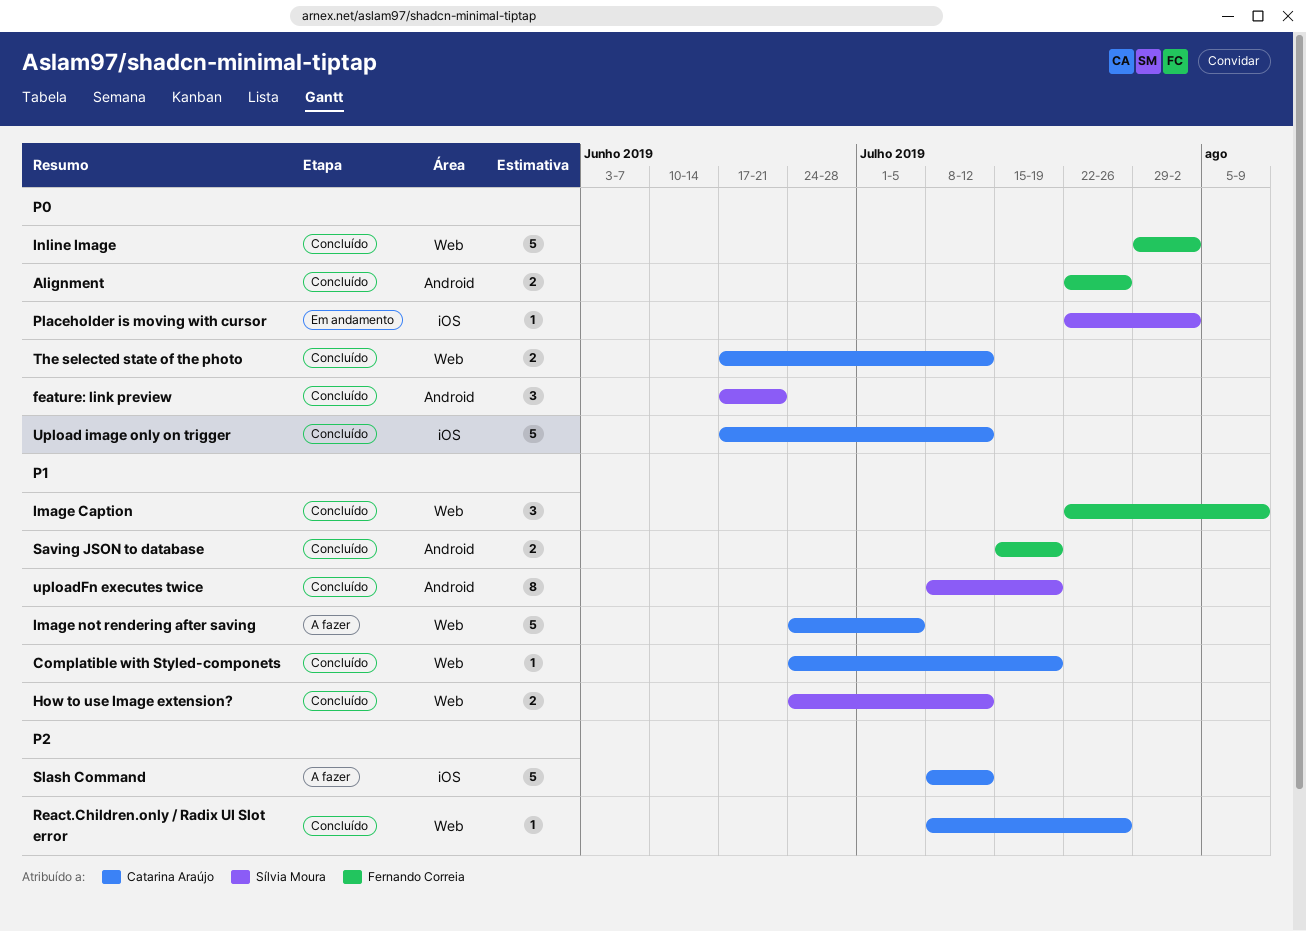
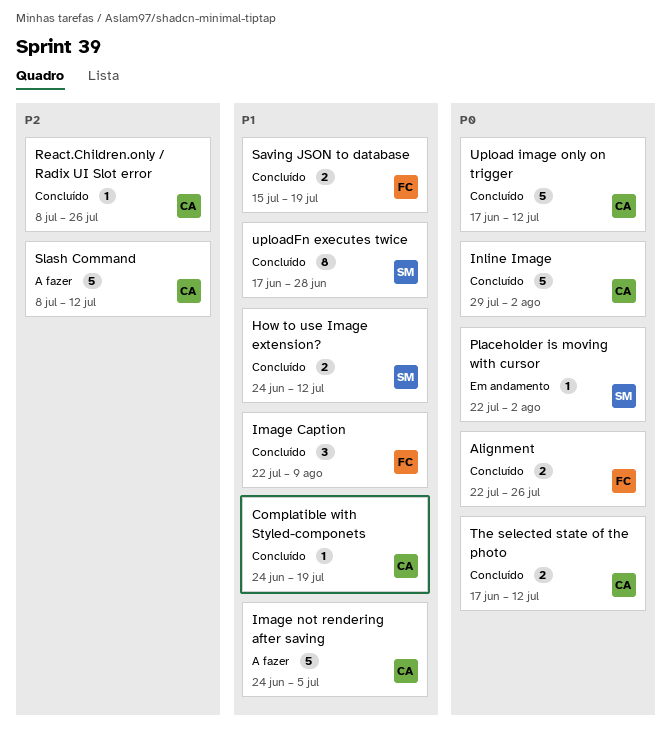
feature: link preview: present -> none
Inline Image, owner: Fernando Correia -> Catarina Araújo
uploadFn executes twice, start: Jul 8 -> Jun 17
uploadFn executes twice, due: Jul 19 -> Jun 28

